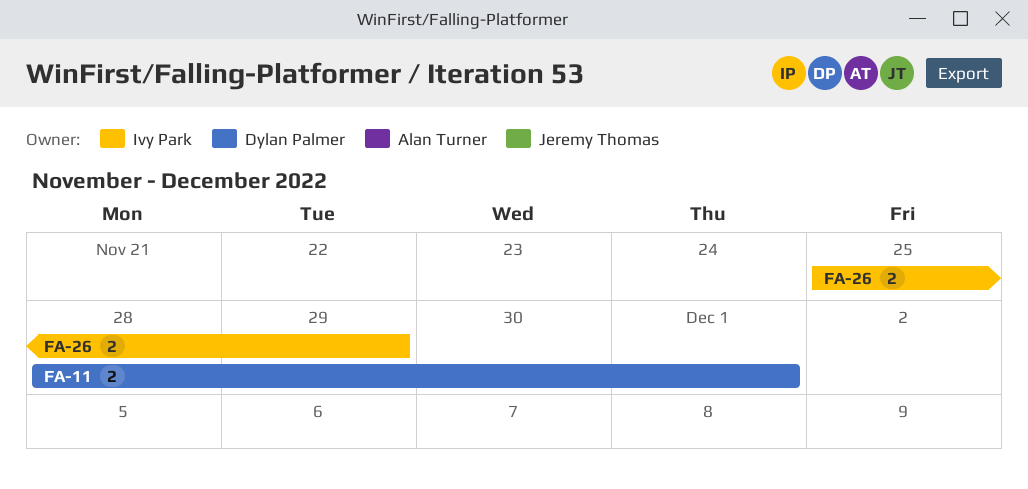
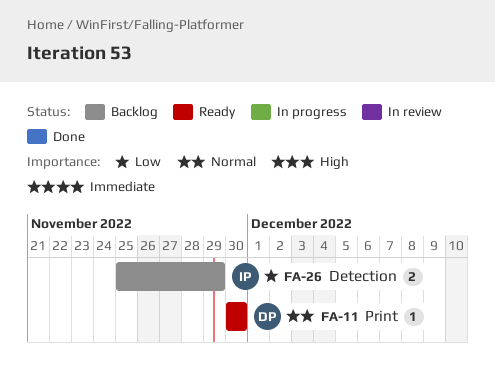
FA-11, estimate: 2 -> 1
FA-11, start: Nov 28 -> Nov 30
FA-11, due: Dec 1 -> Nov 30

